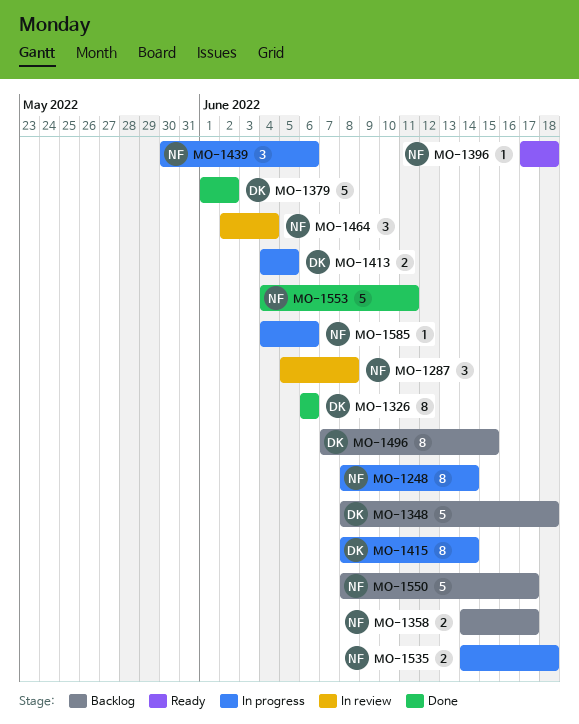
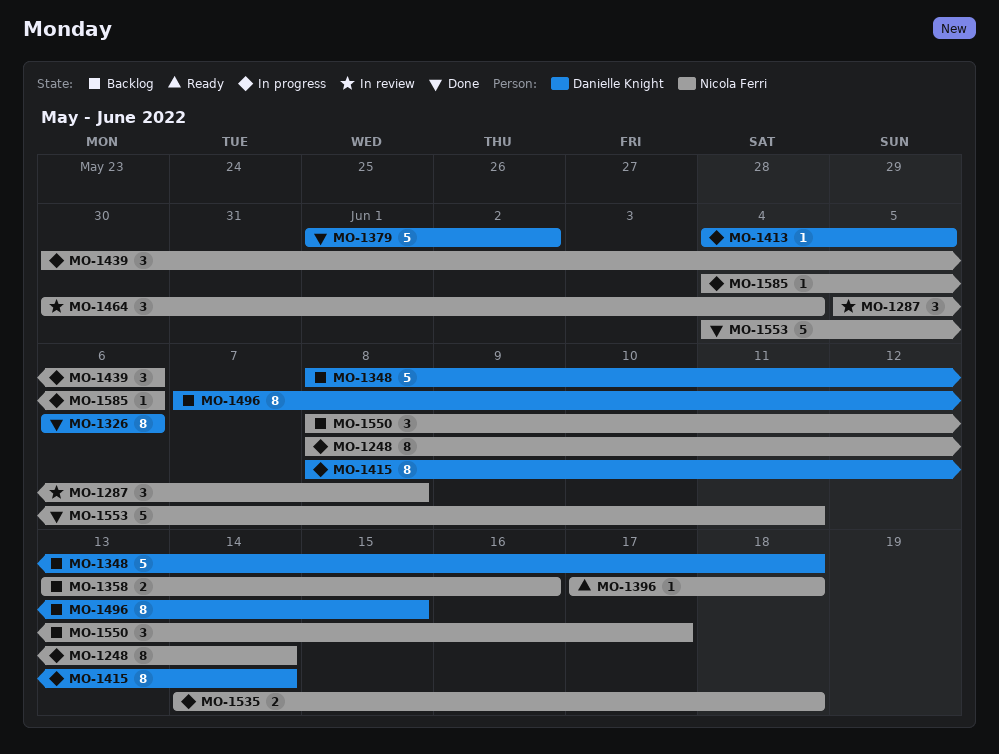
MO-1358, start: Jun 14 -> Jun 13
MO-1358, due: Jun 17 -> Jun 16
MO-1413, estimate: 2 -> 1
MO-1464, start: Jun 2 -> May 30
MO-1550, estimate: 5 -> 3

